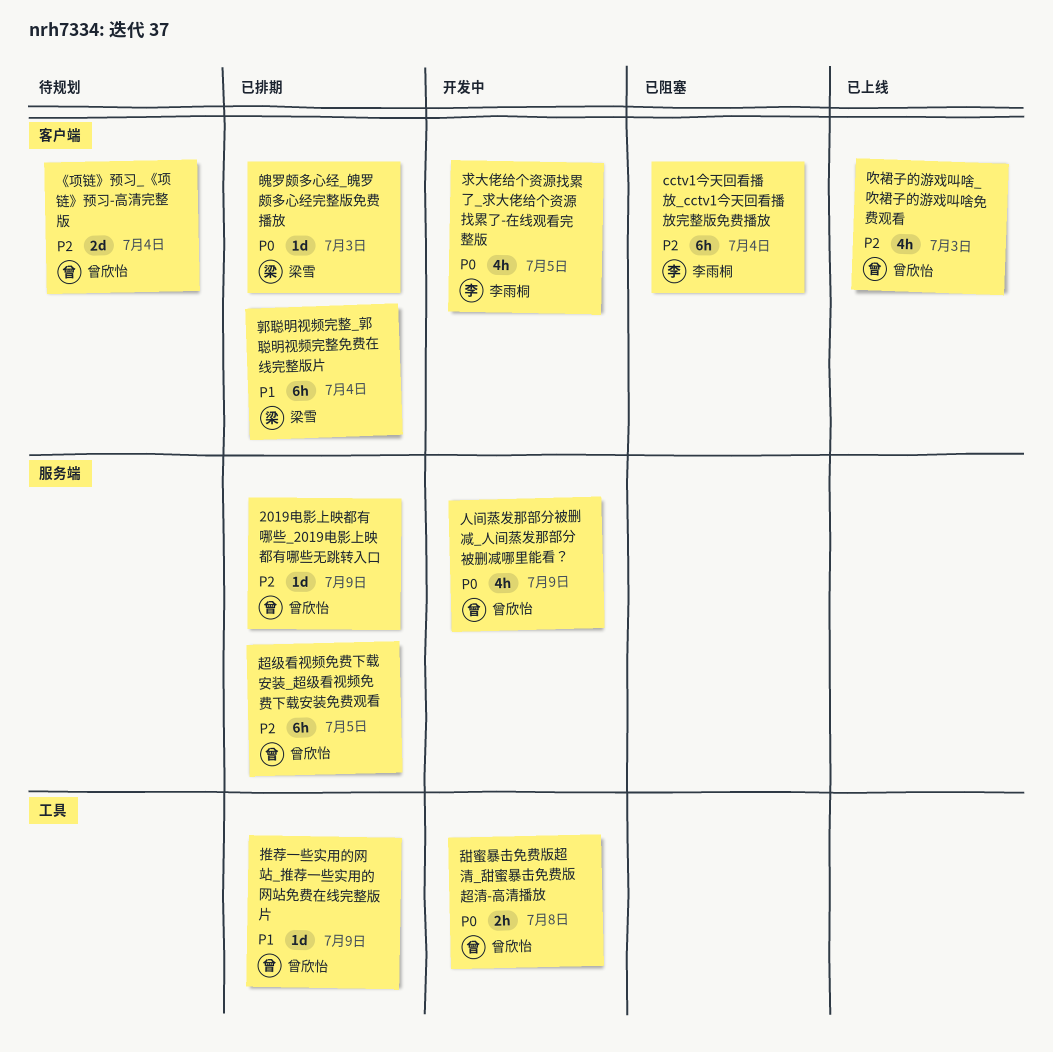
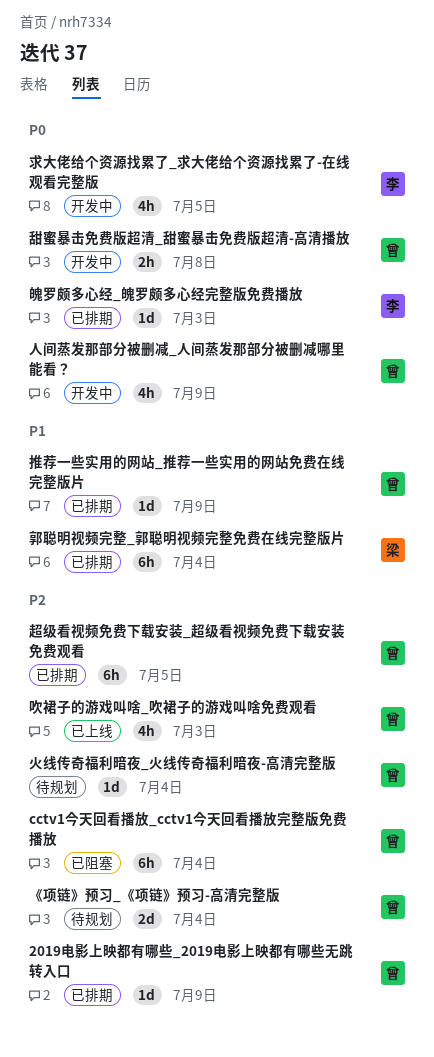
cctv1今天回看播放_cctv1今天回看播放完整版免费播放, owner: 李雨桐 -> 曾欣怡
火线传奇福利暗夜_火线传奇福利暗夜-高清完整版: none -> present
魄罗颇多心经_魄罗颇多心经完整版免费播放, owner: 梁雪 -> 李雨桐

